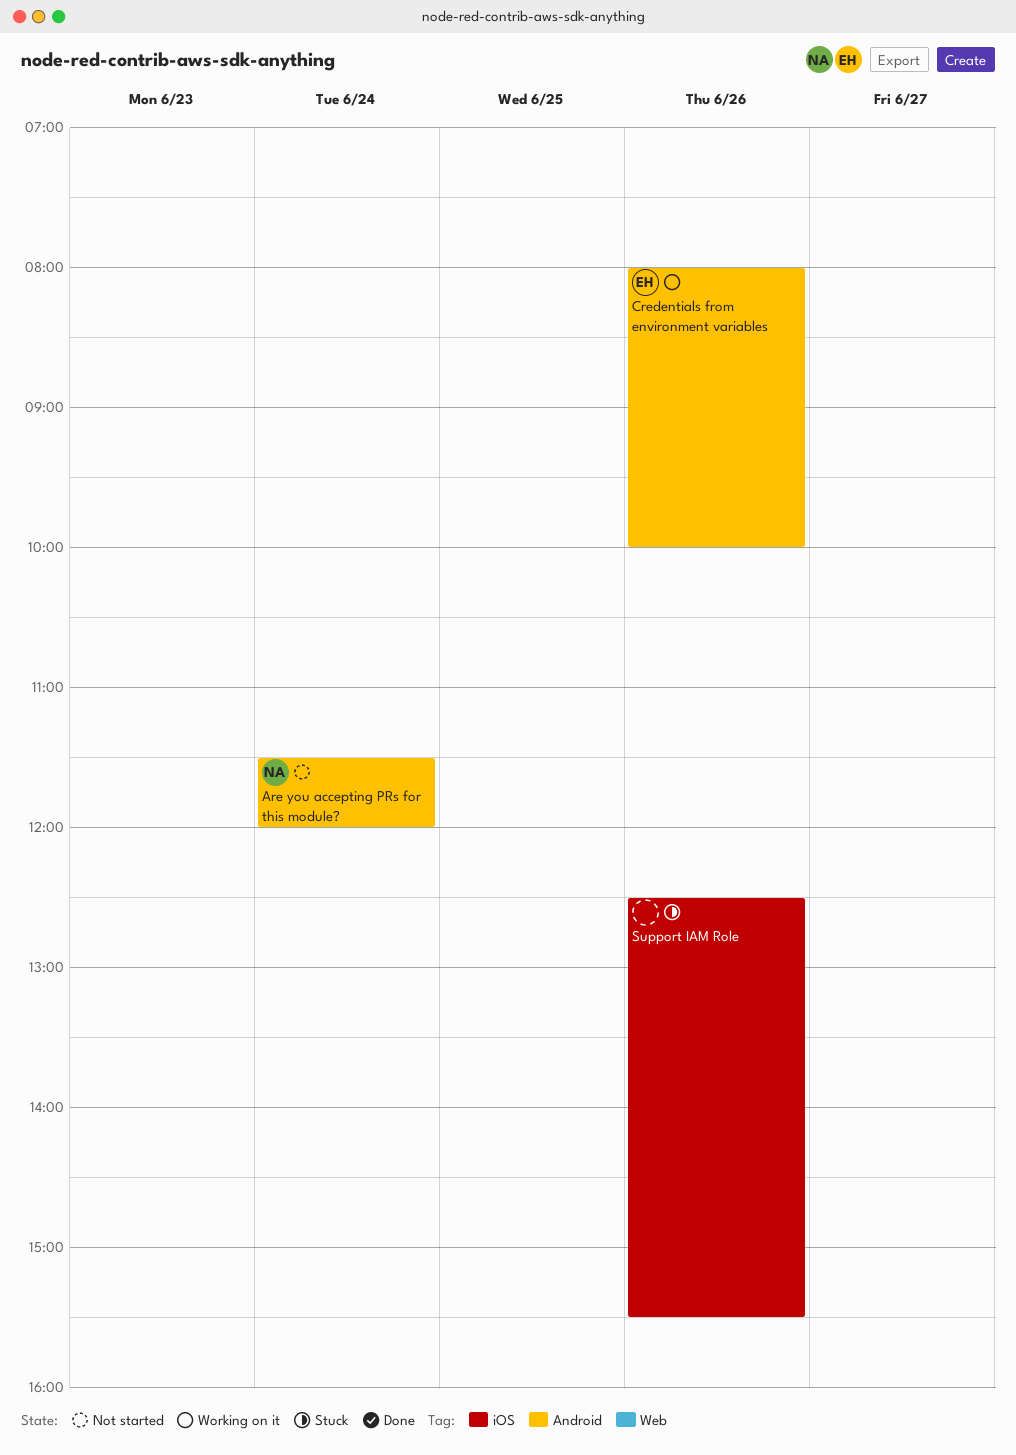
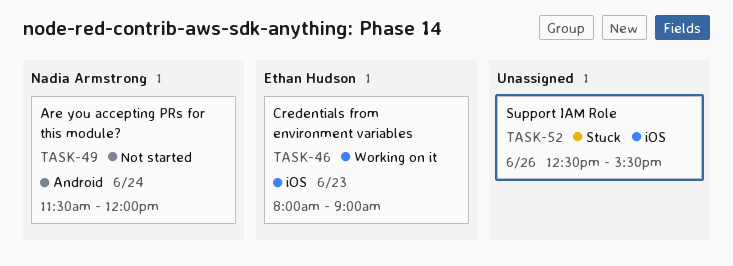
Credentials from environment variables, label: Android -> iOS
Credentials from environment variables, day: Jun 26 -> Jun 23
Credentials from environment variables, ends: 10:00 -> 09:00

